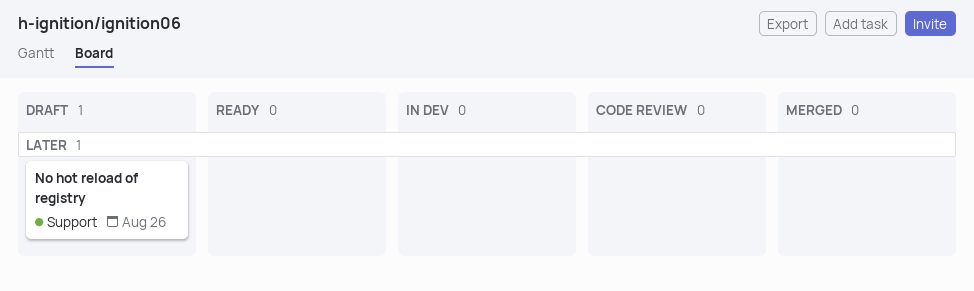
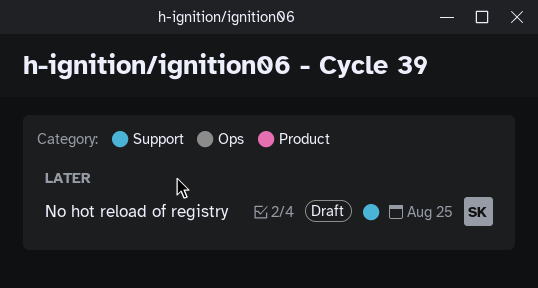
No hot reload of registry, due: Aug 26 -> Aug 25

